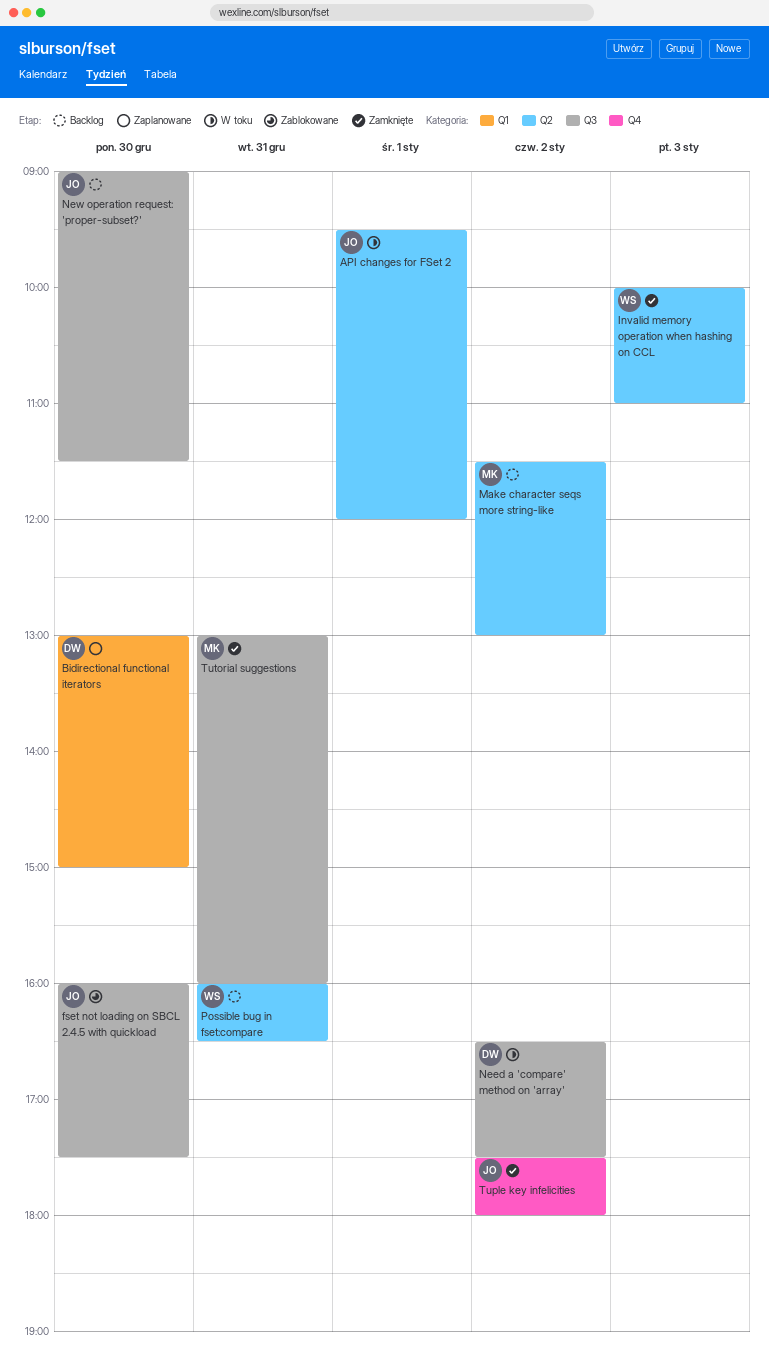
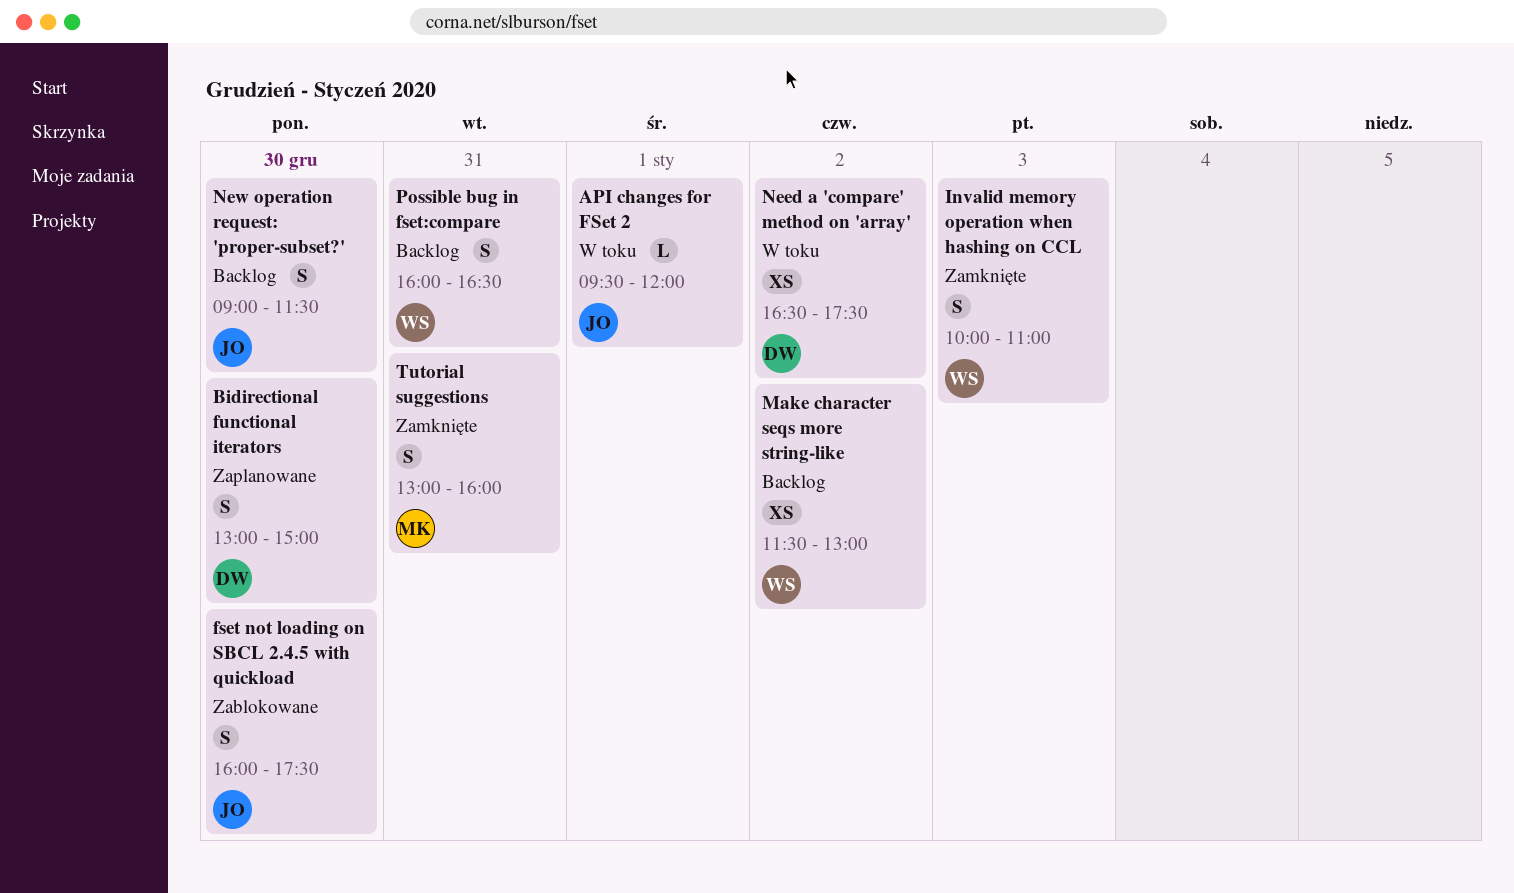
Make character seqs more string-like, owner: MK -> WS
Tuple key infelicities: present -> none

